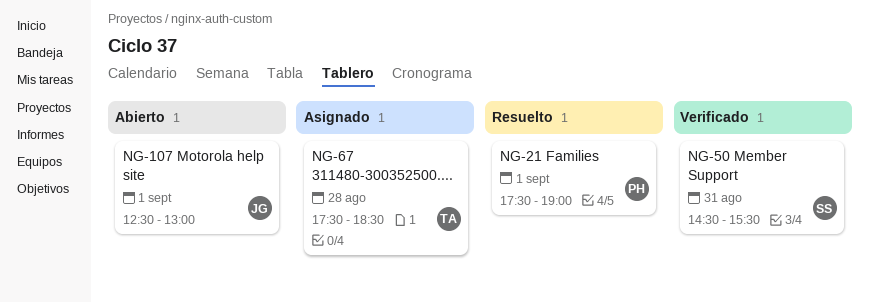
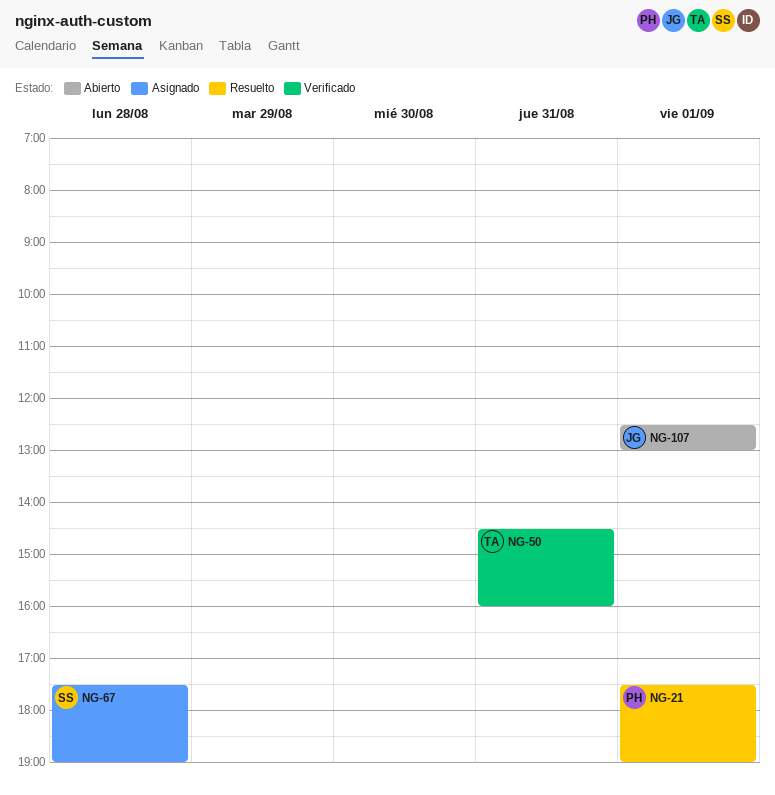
NG-50, owner: SS -> TA
NG-50, ends: 15:30 -> 16:00
NG-67, owner: TA -> SS
NG-67, ends: 18:30 -> 19:00

